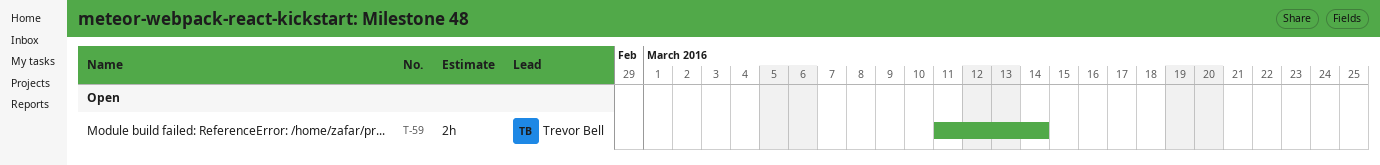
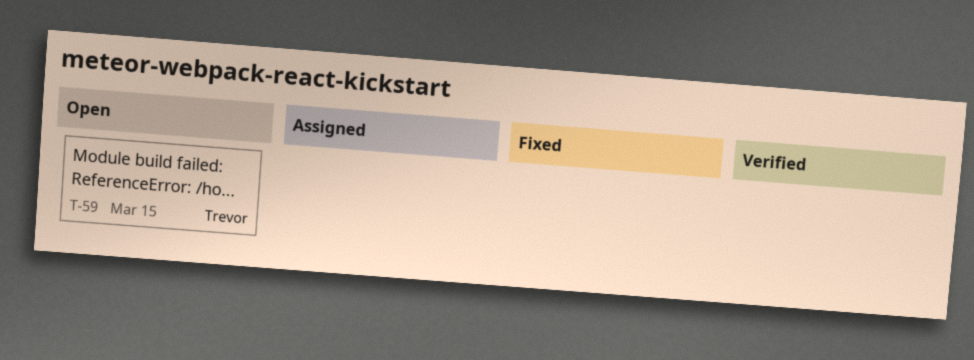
T-59, due: Mar 14 -> Mar 15

